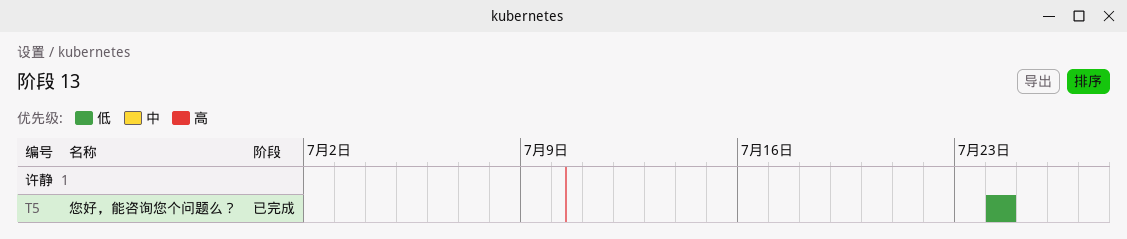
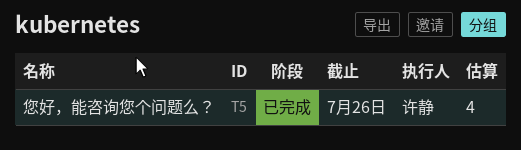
T5, due: Jul 24 -> Jul 26

